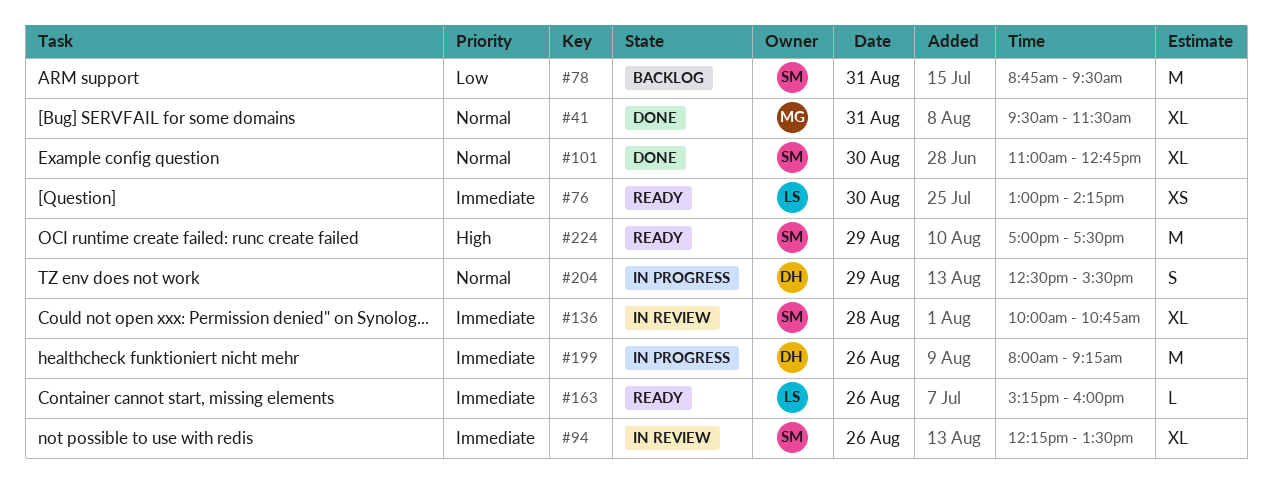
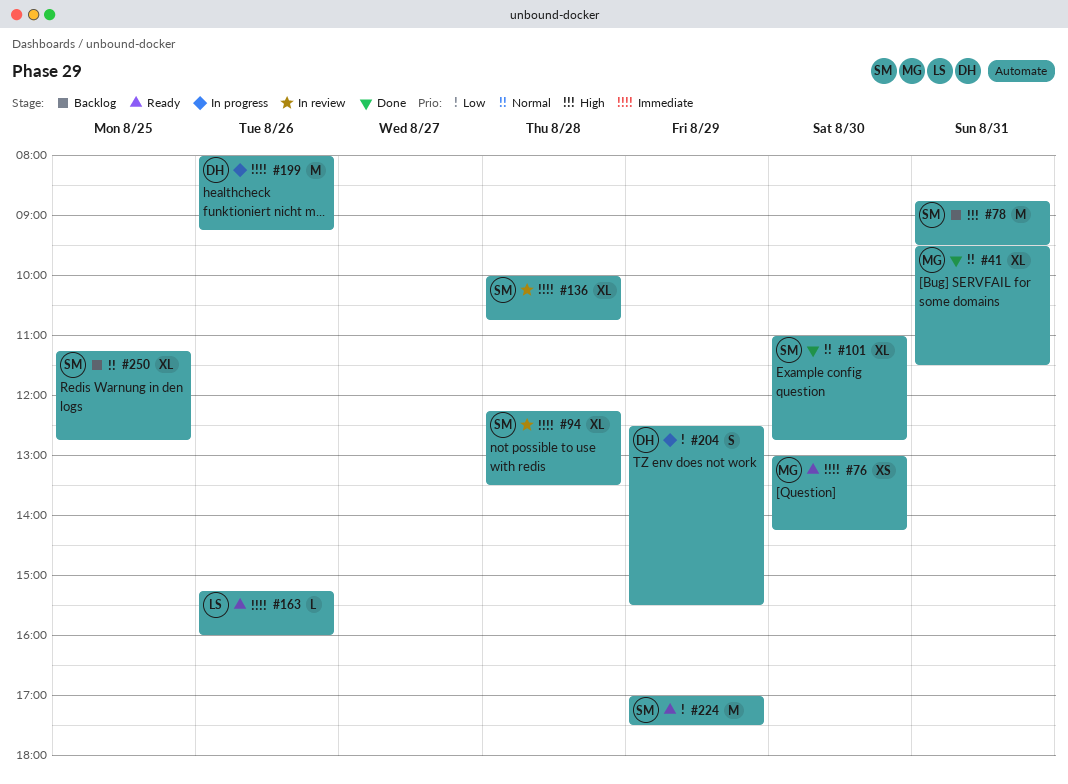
#76, owner: LS -> MG
#78, priority: Low -> High
#94, day: Aug 26 -> Aug 28
#204, priority: Normal -> Low
#224, priority: High -> Low
#250: none -> present

